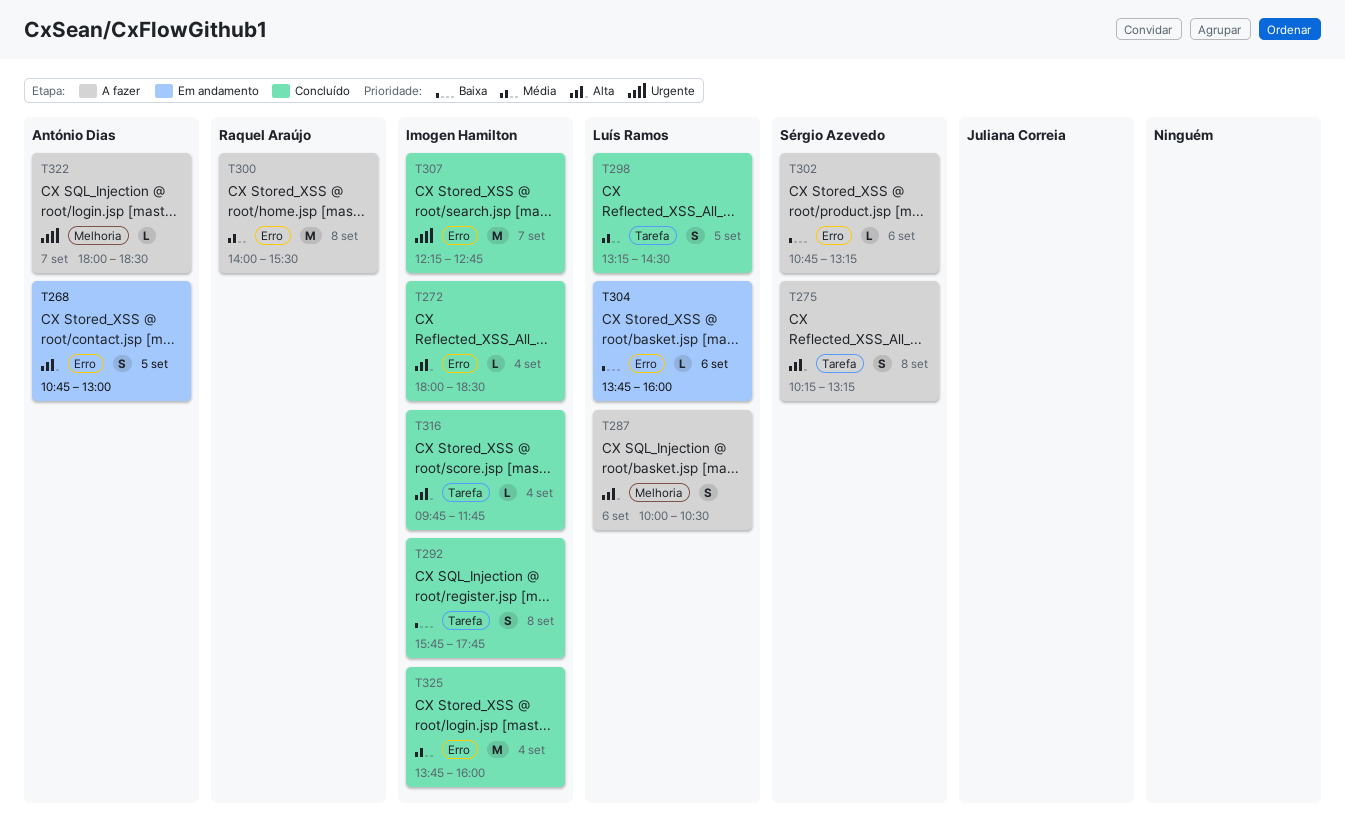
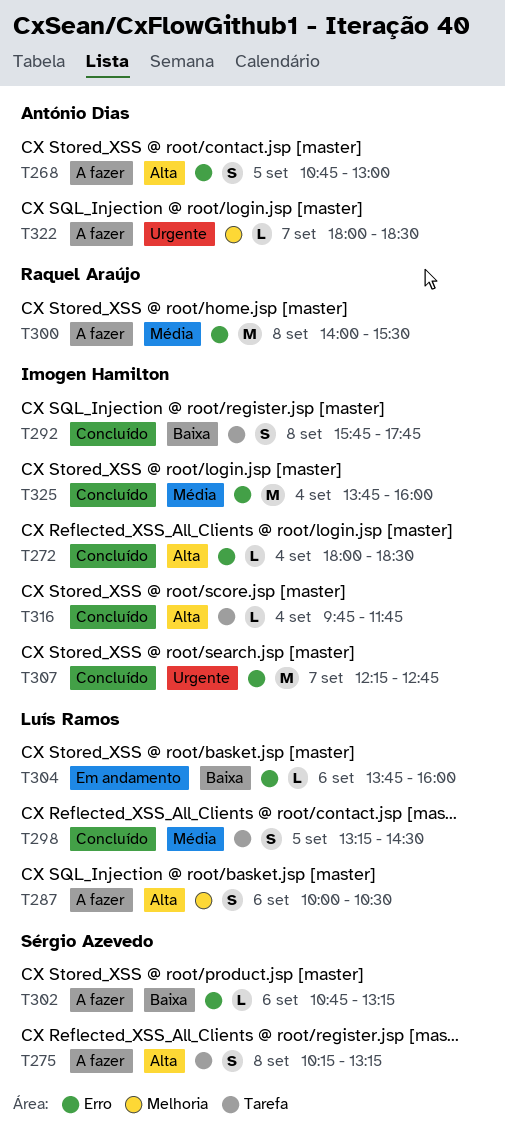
T268, status: Em andamento -> A fazer

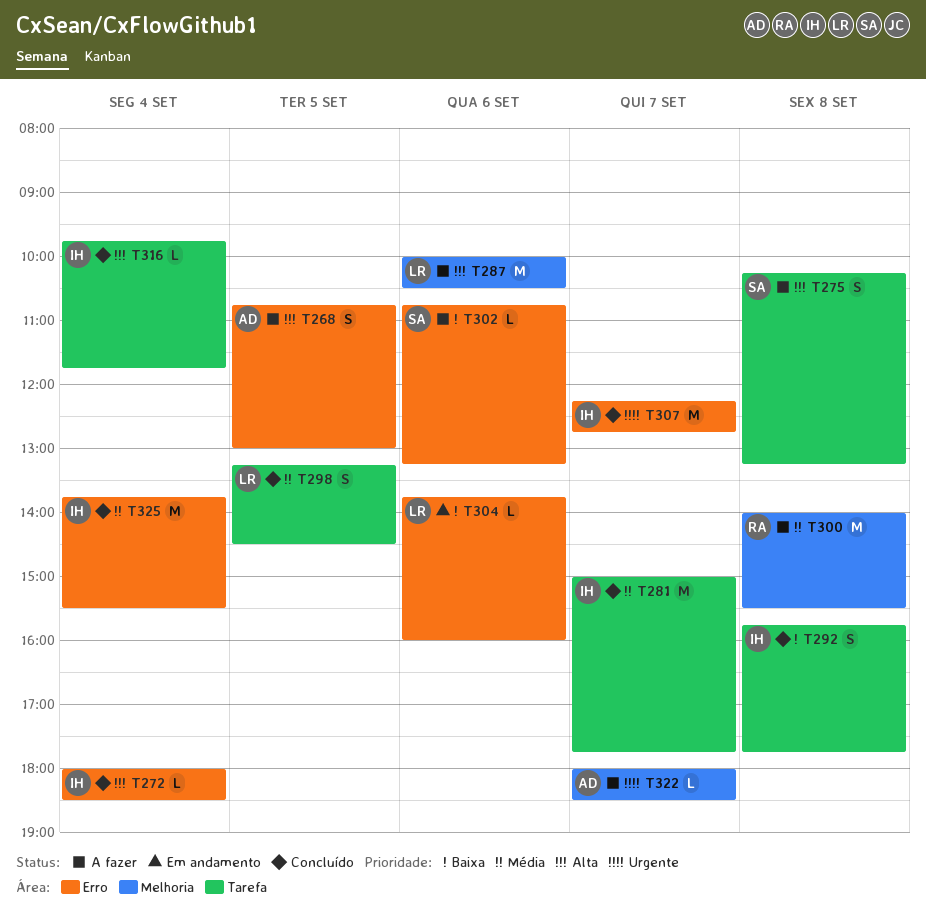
T281: none -> present
T287, estimate: S -> M
T300, label: Erro -> Melhoria
T325, ends: 16:00 -> 15:30

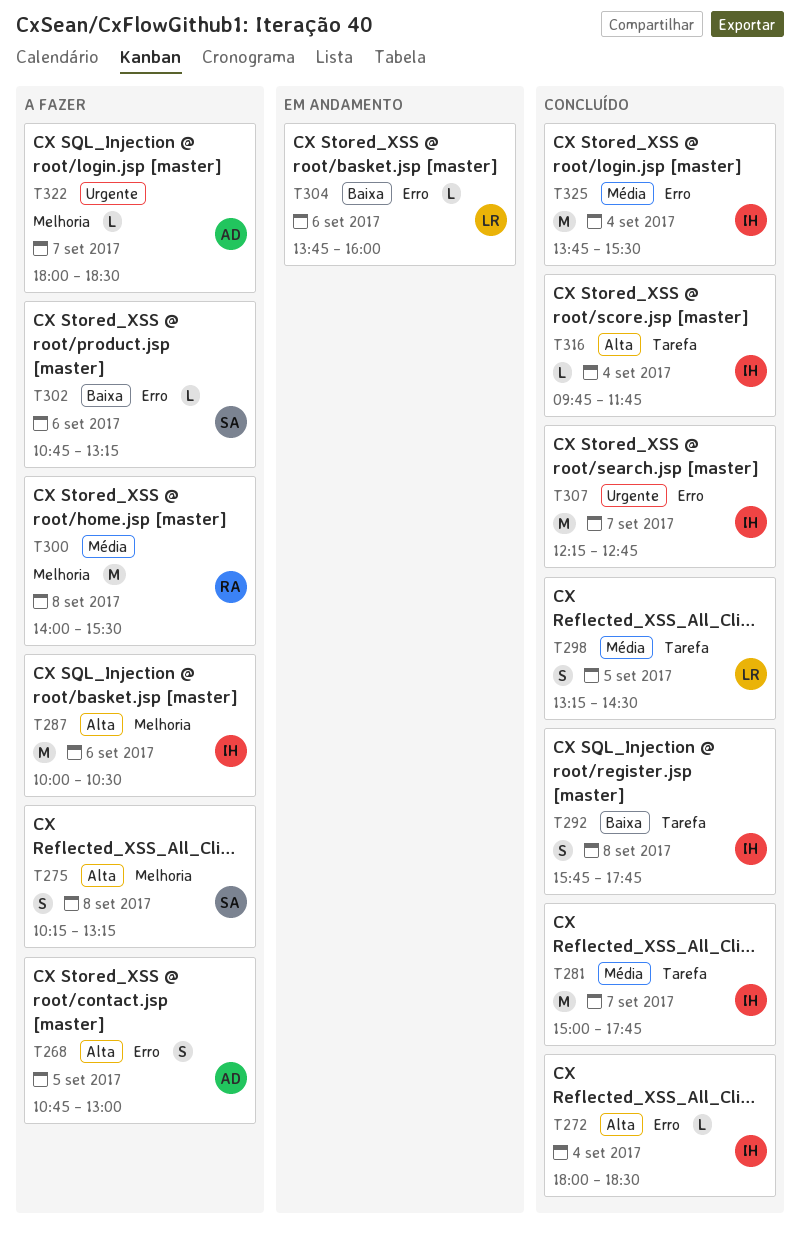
T275, label: Tarefa -> Melhoria
T287, owner: LR -> IH

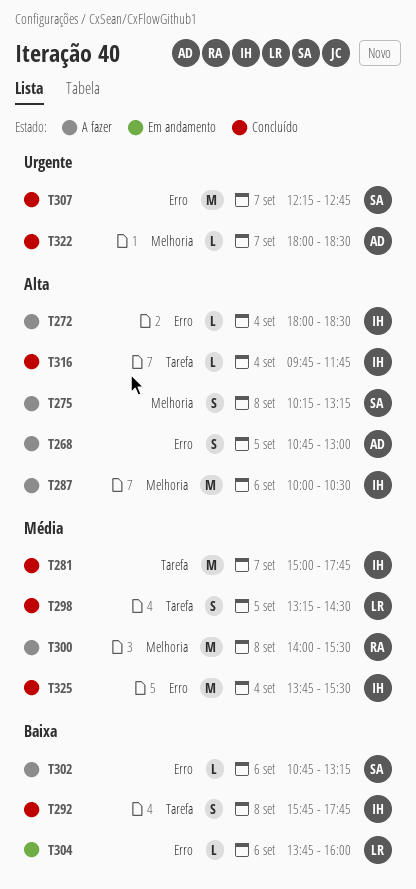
T272, status: Concluído -> A fazer
T307, owner: IH -> SA
T322, status: A fazer -> Concluído

